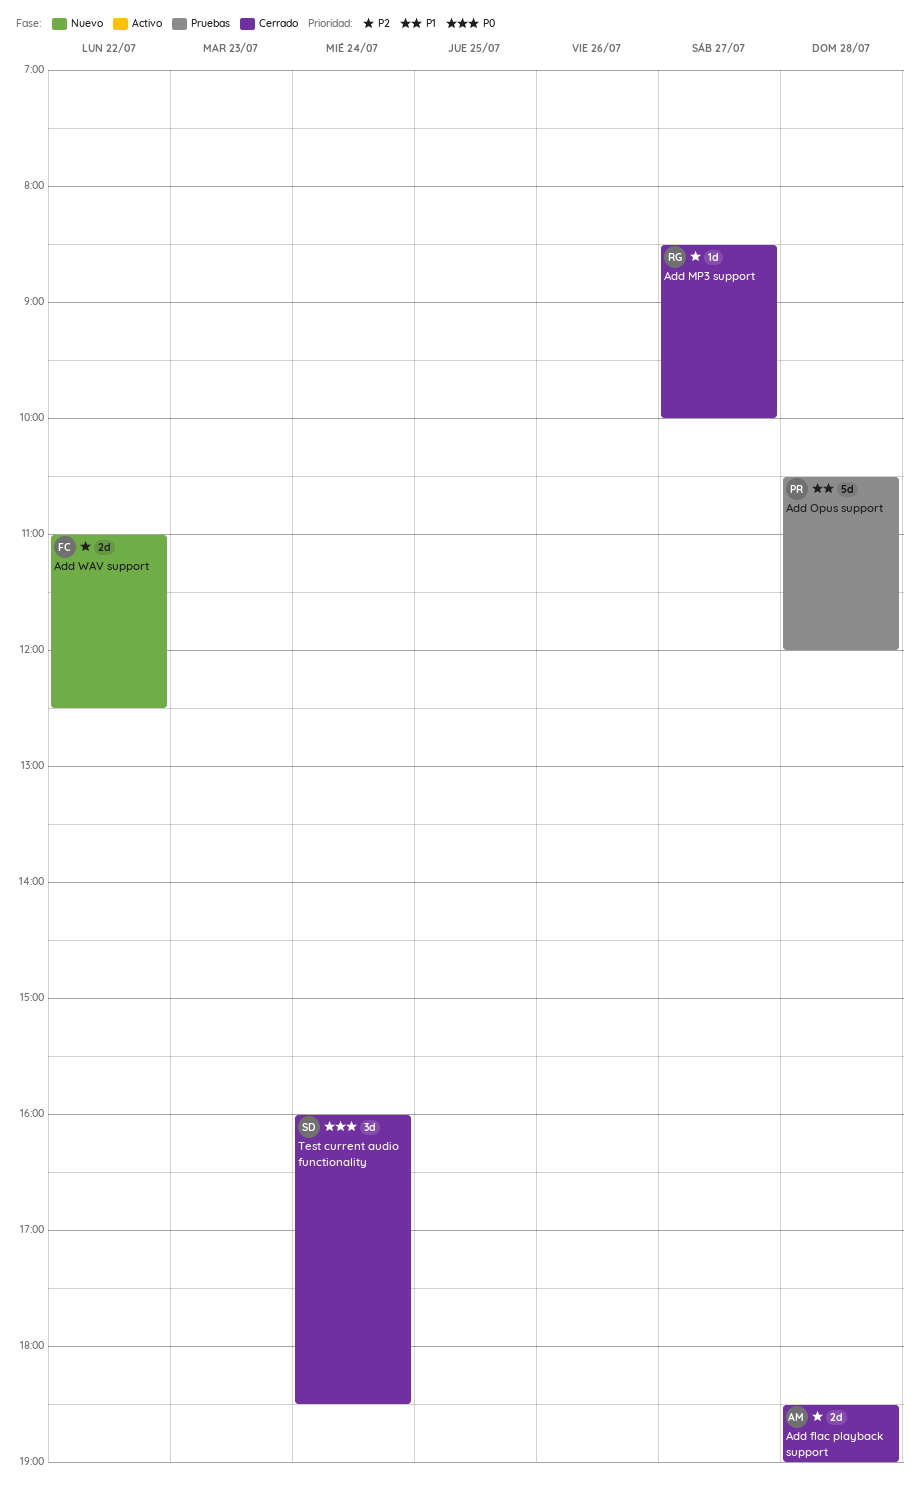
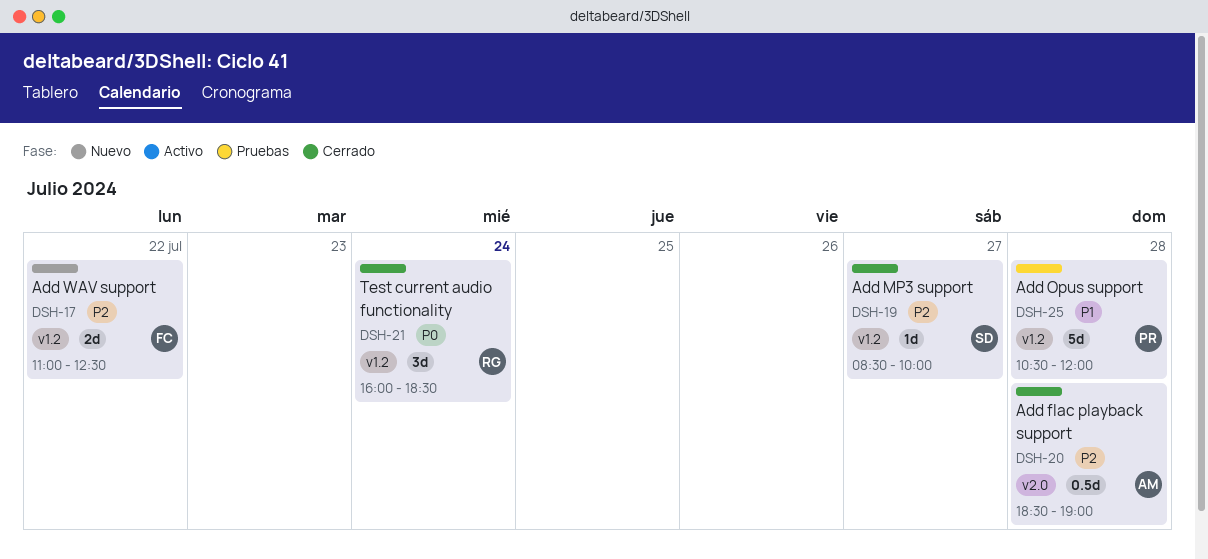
Add flac playback support, estimate: 2d -> 0.5d
Add MP3 support, owner: RG -> SD
Test current audio functionality, owner: SD -> RG

